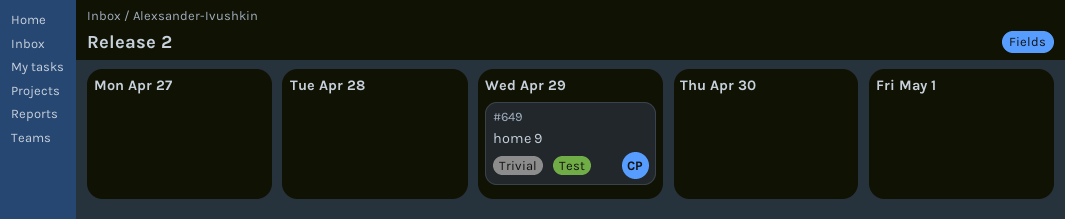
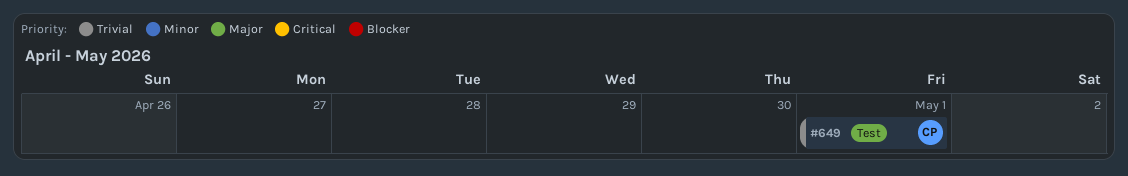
#649, due: Apr 29 -> May 1

